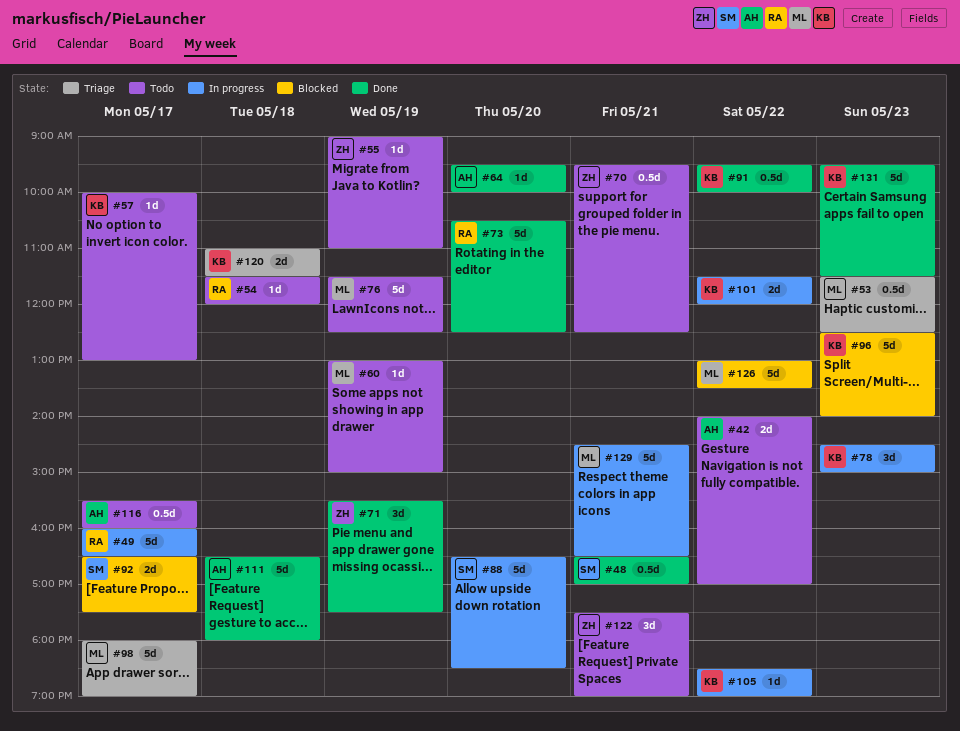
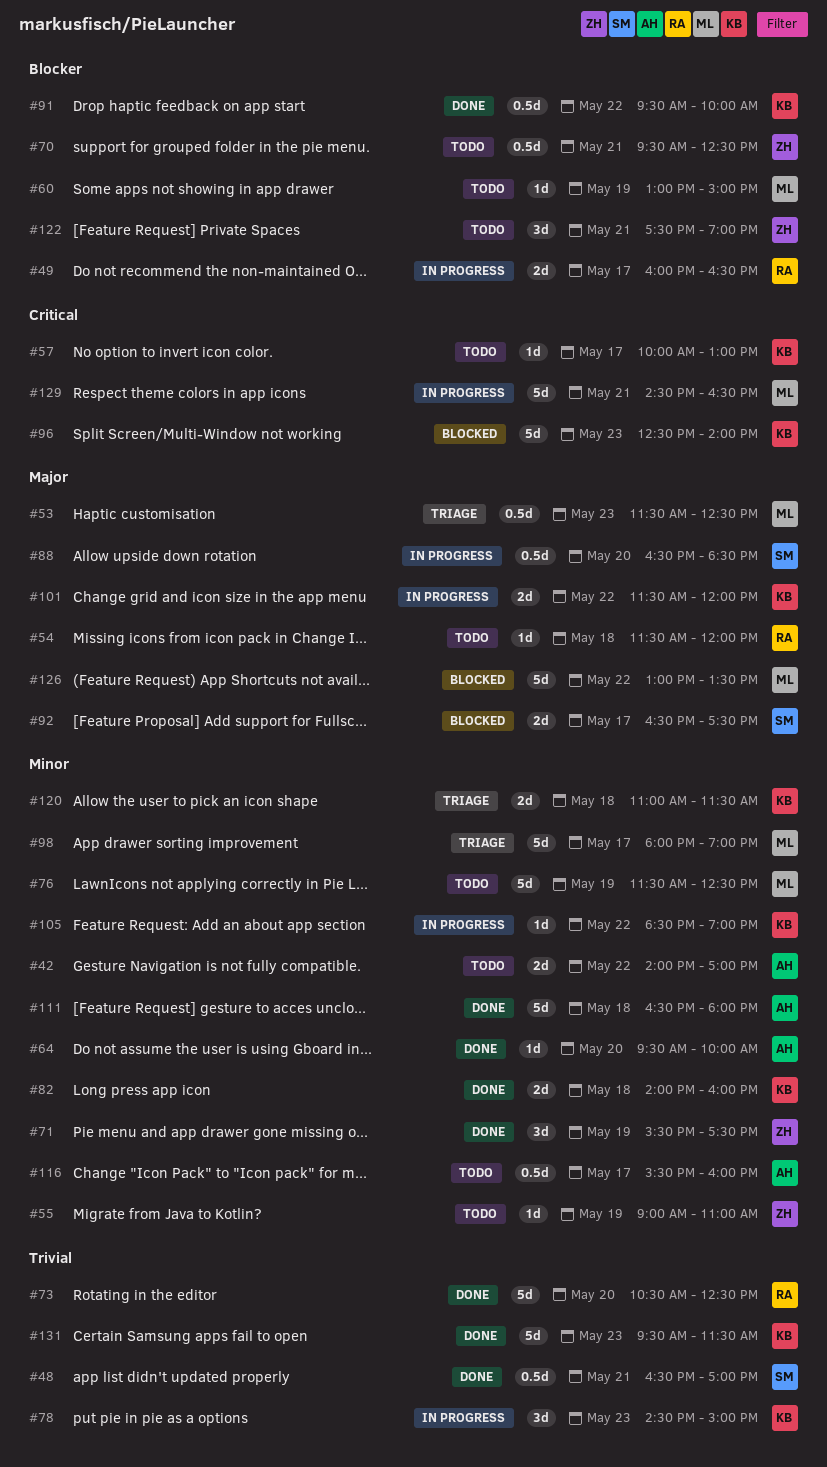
#49, estimate: 5d -> 2d
#82: none -> present
#88, estimate: 5d -> 0.5d

